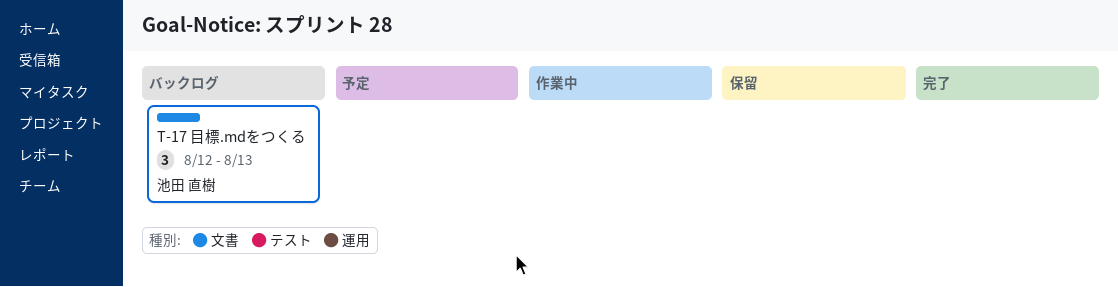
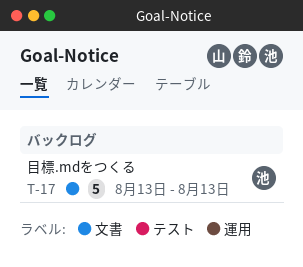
T-17, estimate: 3 -> 5
T-17, start: Aug 12 -> Aug 13

